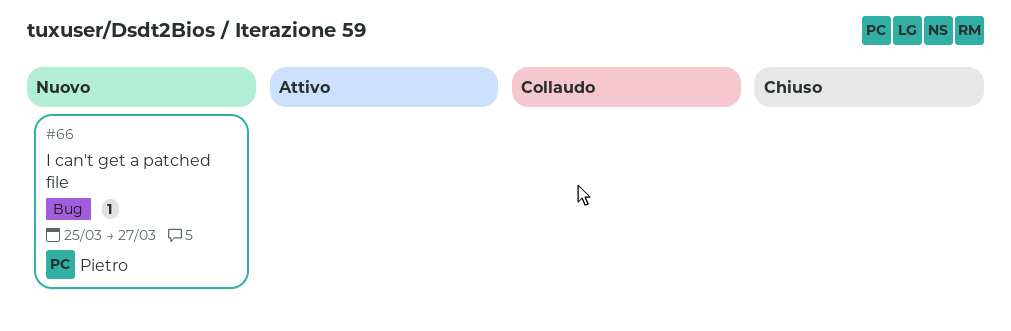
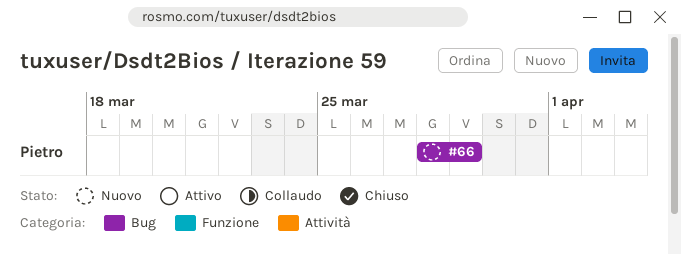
#66, start: Mar 25 -> Mar 28
#66, due: Mar 27 -> Mar 29

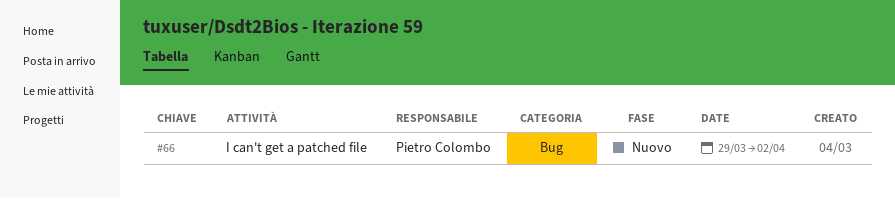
#66, start: Mar 28 -> Mar 29
#66, due: Mar 29 -> Apr 2

